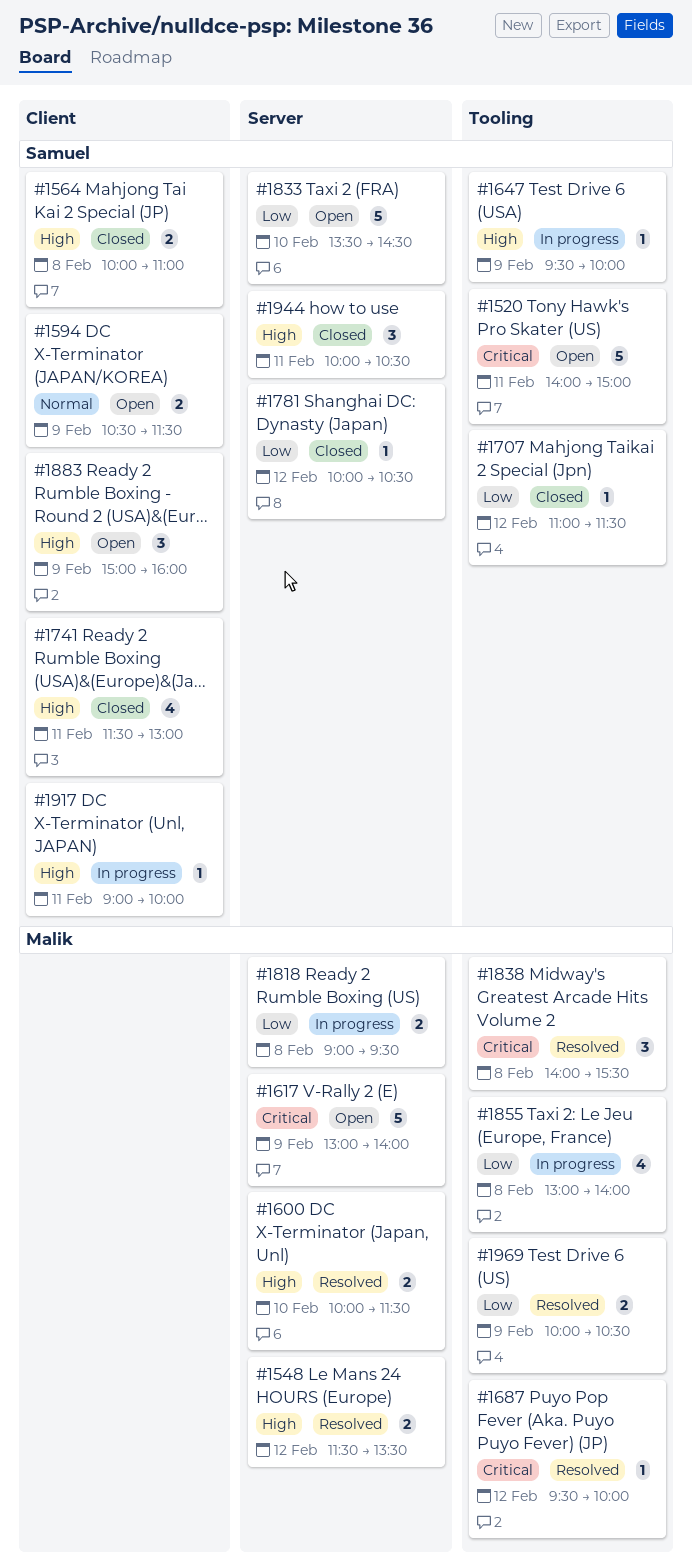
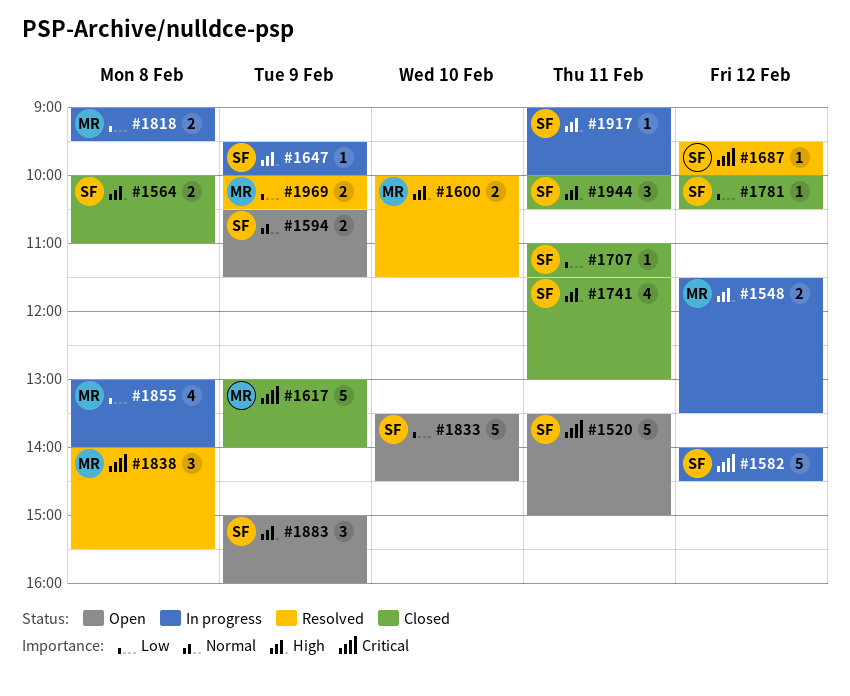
#1520, begins: 14:00 -> 13:30
#1548, status: Resolved -> In progress
#1582: none -> present
#1617, status: Open -> Closed
#1687, owner: Malik -> Samuel
#1707, day: Feb 12 -> Feb 11

